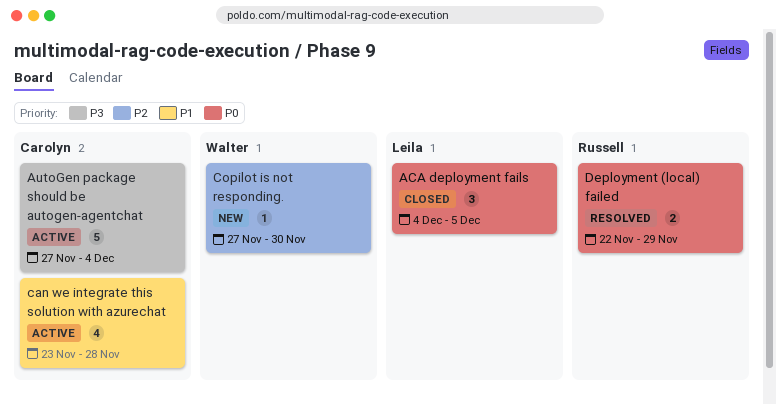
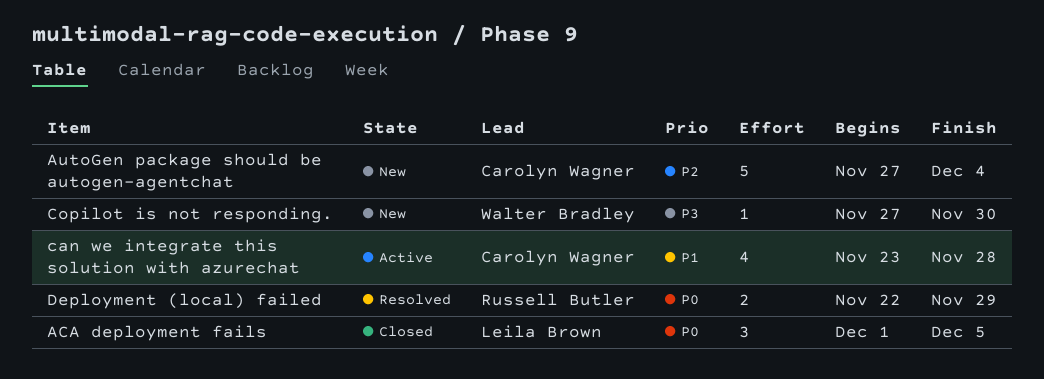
ACA deployment fails, start: Dec 4 -> Dec 1
AutoGen package should be autogen-agentchat, status: Active -> New
AutoGen package should be autogen-agentchat, priority: P3 -> P2
Copilot is not responding., priority: P2 -> P3

